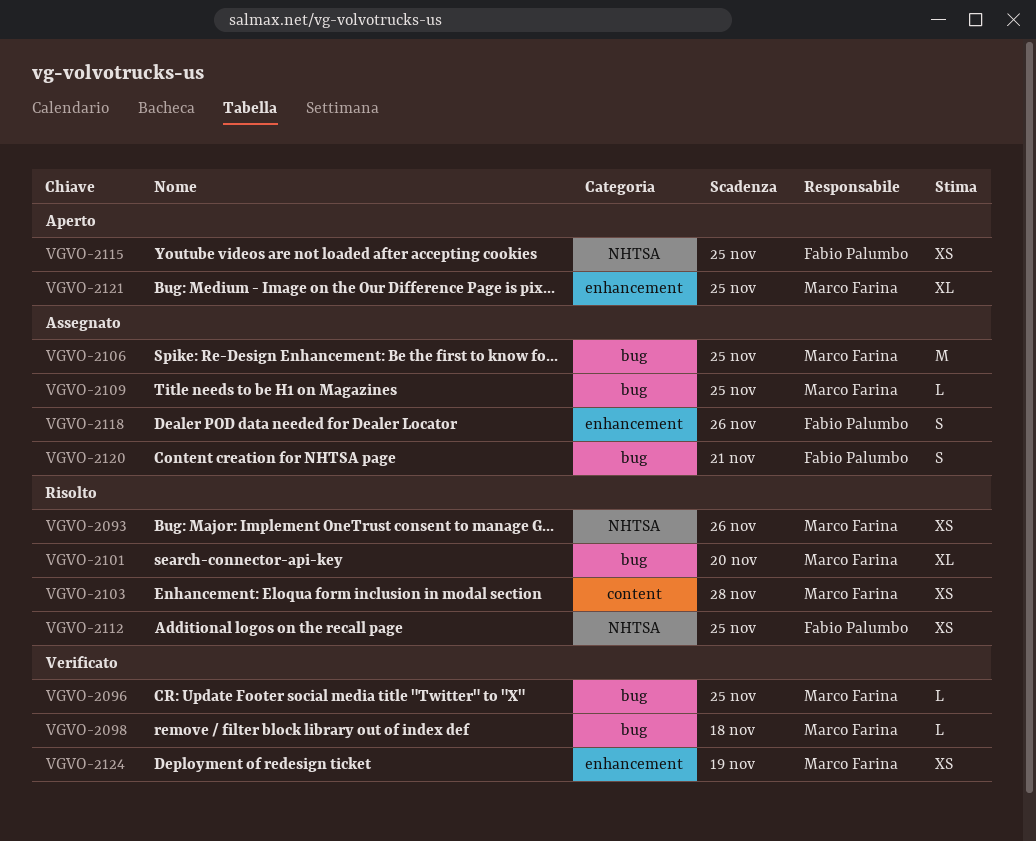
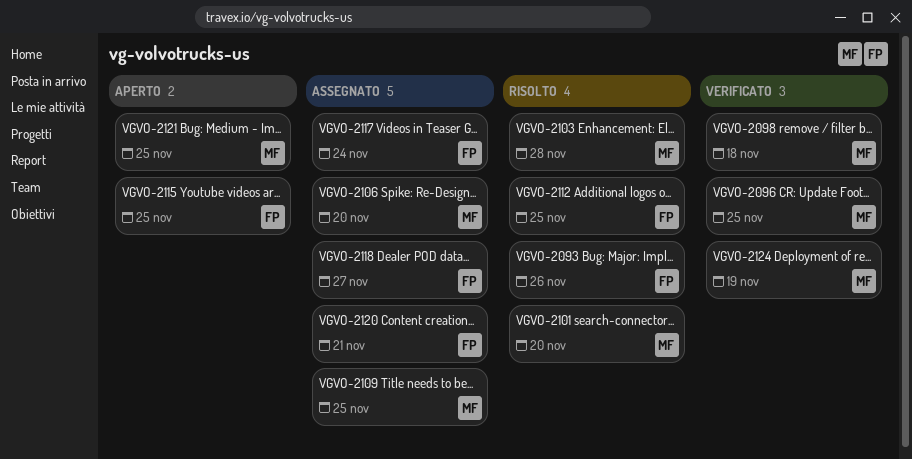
VGVO-2093, owner: Marco Farina -> Fabio Palumbo
VGVO-2106, due: Nov 25 -> Nov 20
VGVO-2117: none -> present
VGVO-2118, due: Nov 26 -> Nov 27

